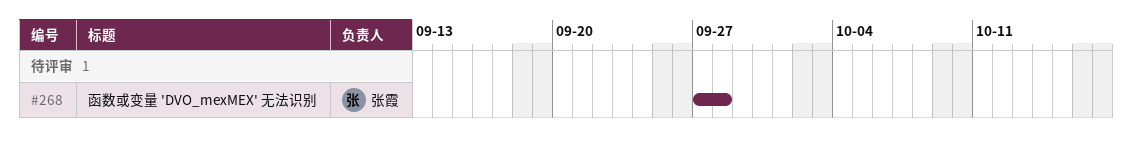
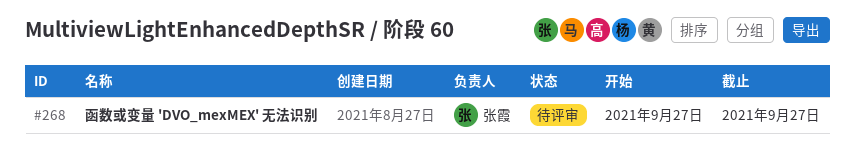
#268, due: Sep 28 -> Sep 27

